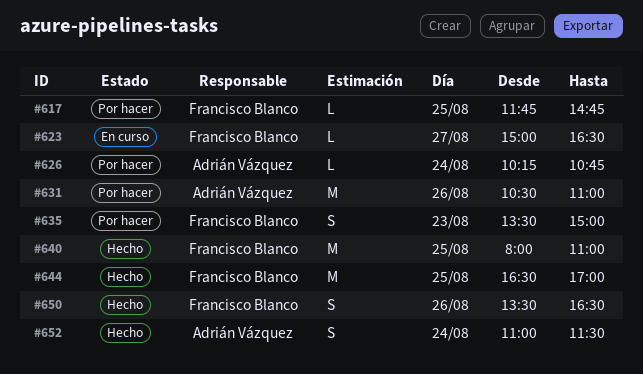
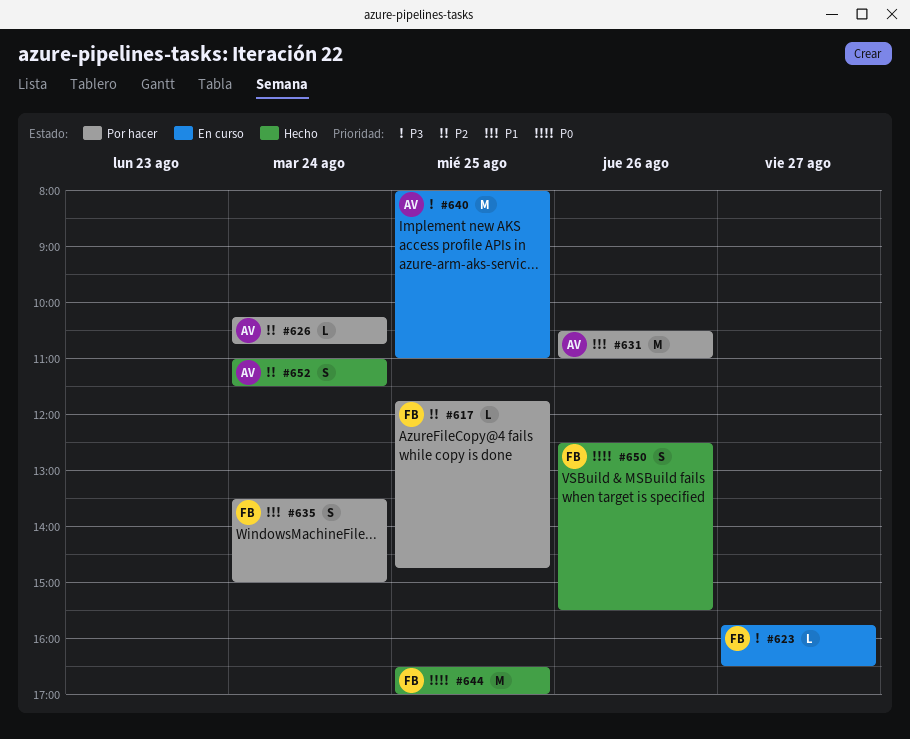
#623, begins: 15:00 -> 15:45
#635, day: Aug 23 -> Aug 24
#640, status: Hecho -> En curso
#640, owner: Francisco Blanco -> Adrián Vázquez
#650, begins: 13:30 -> 12:30
#650, ends: 16:30 -> 15:30

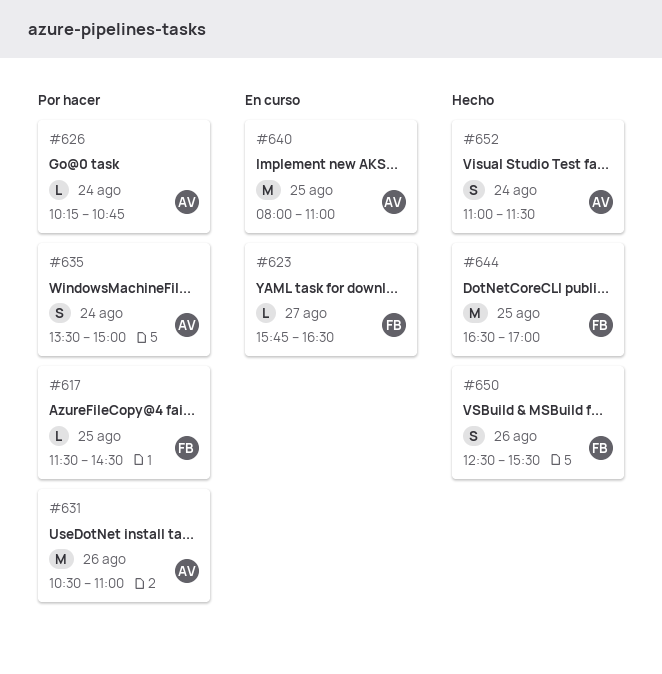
#617, begins: 11:45 -> 11:30
#617, ends: 14:45 -> 14:30
#635, owner: FB -> AV

